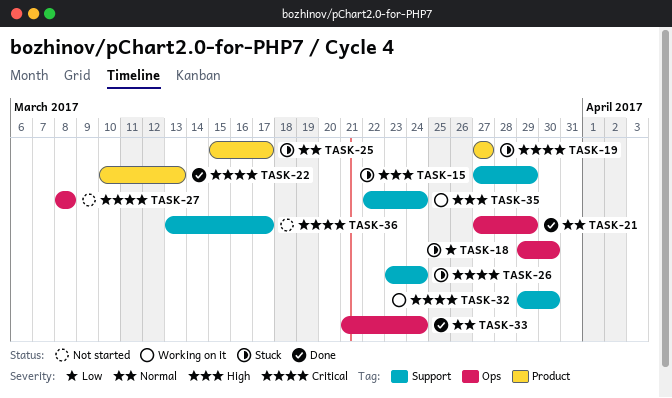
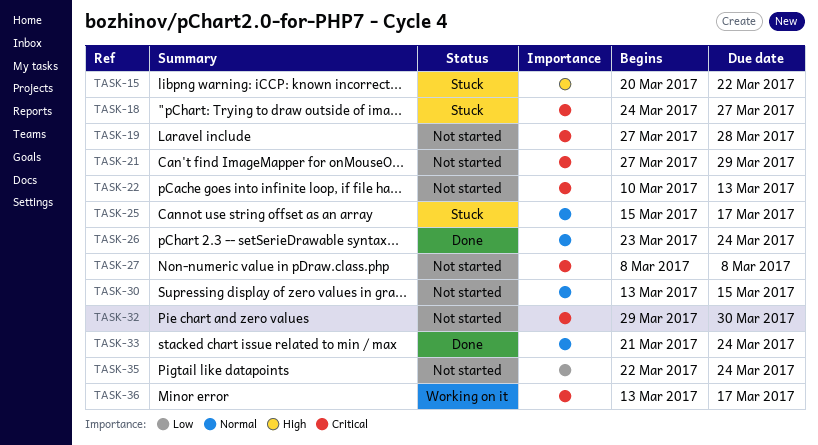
TASK-15, start: Mar 27 -> Mar 20
TASK-15, due: Mar 29 -> Mar 22
TASK-18, priority: Low -> Critical
TASK-18, start: Mar 29 -> Mar 24
TASK-18, due: Mar 30 -> Mar 27
TASK-19, status: Stuck -> Not started
TASK-19, due: Mar 27 -> Mar 28
TASK-21, status: Done -> Not started
TASK-21, priority: Normal -> Critical
TASK-22, status: Done -> Not started
TASK-26, status: Stuck -> Done
TASK-26, priority: Critical -> Normal
TASK-30: none -> present
TASK-32, status: Working on it -> Not started
TASK-35, status: Working on it -> Not started
TASK-35, priority: High -> Low
TASK-36, status: Not started -> Working on it

